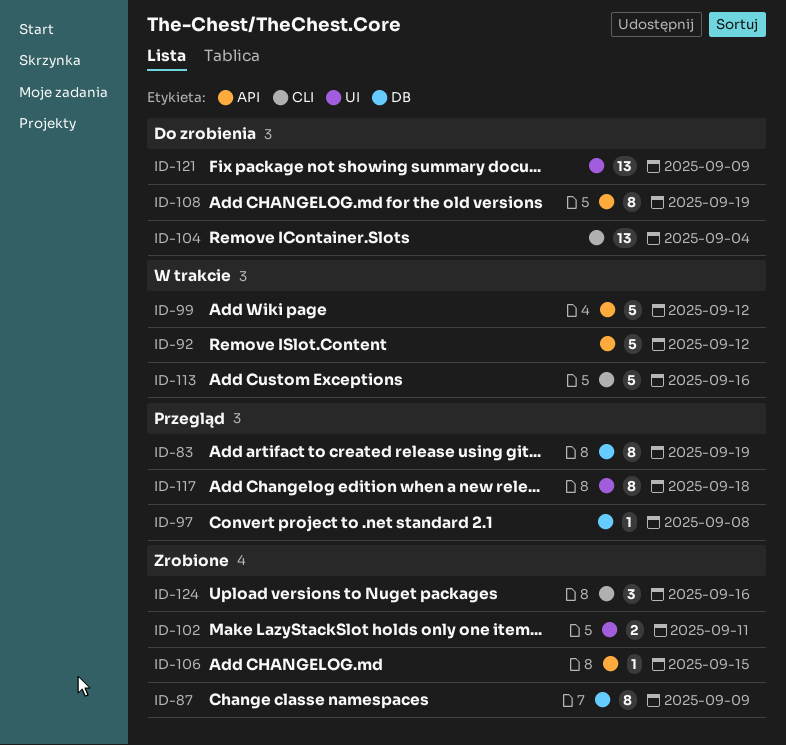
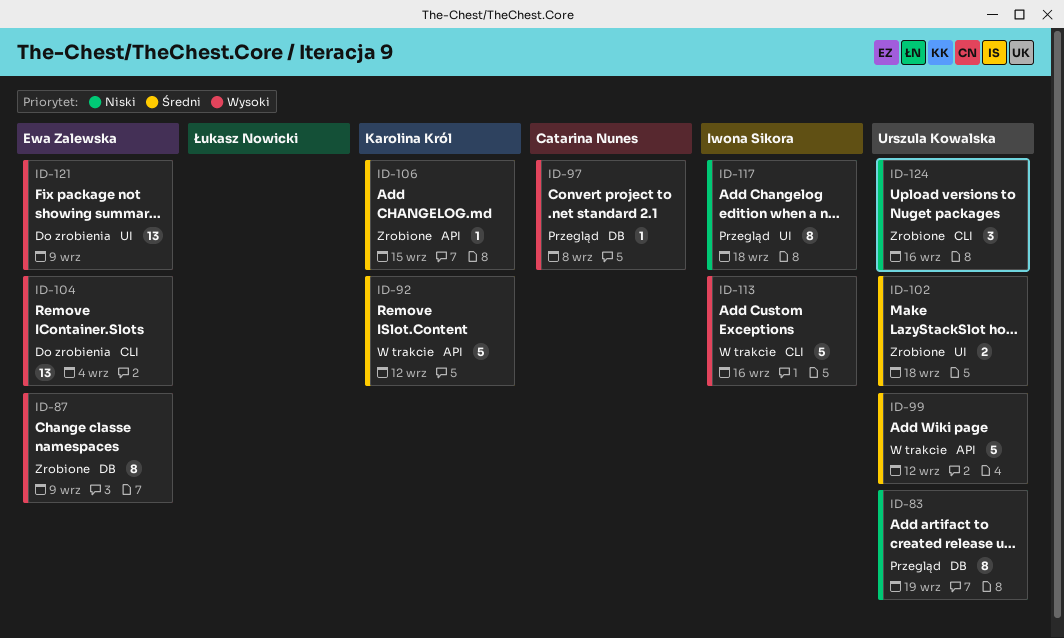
ID-102, due: Sep 11 -> Sep 18
ID-108: present -> none

